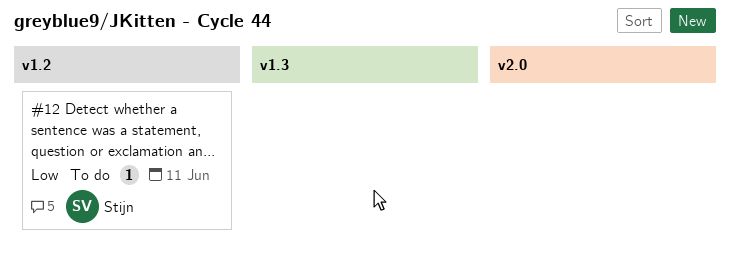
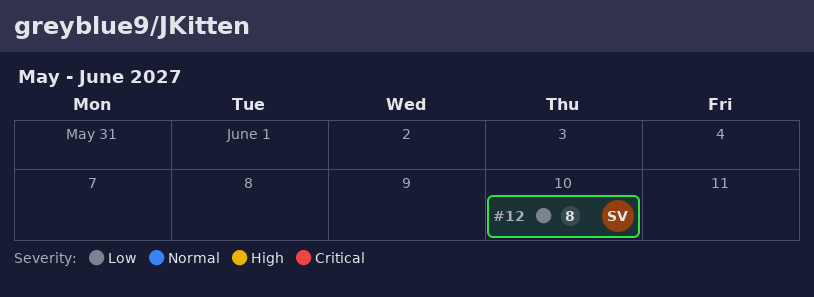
#12, estimate: 1 -> 8
#12, due: Jun 11 -> Jun 10

